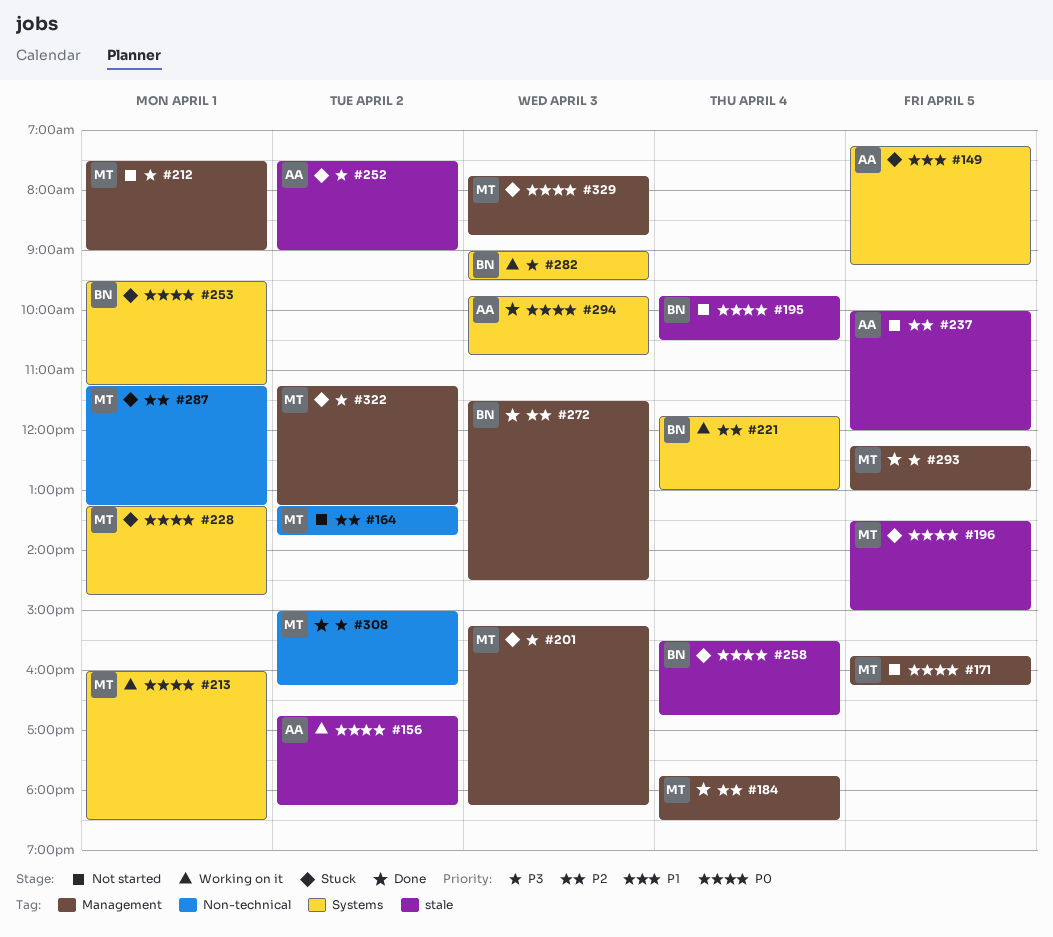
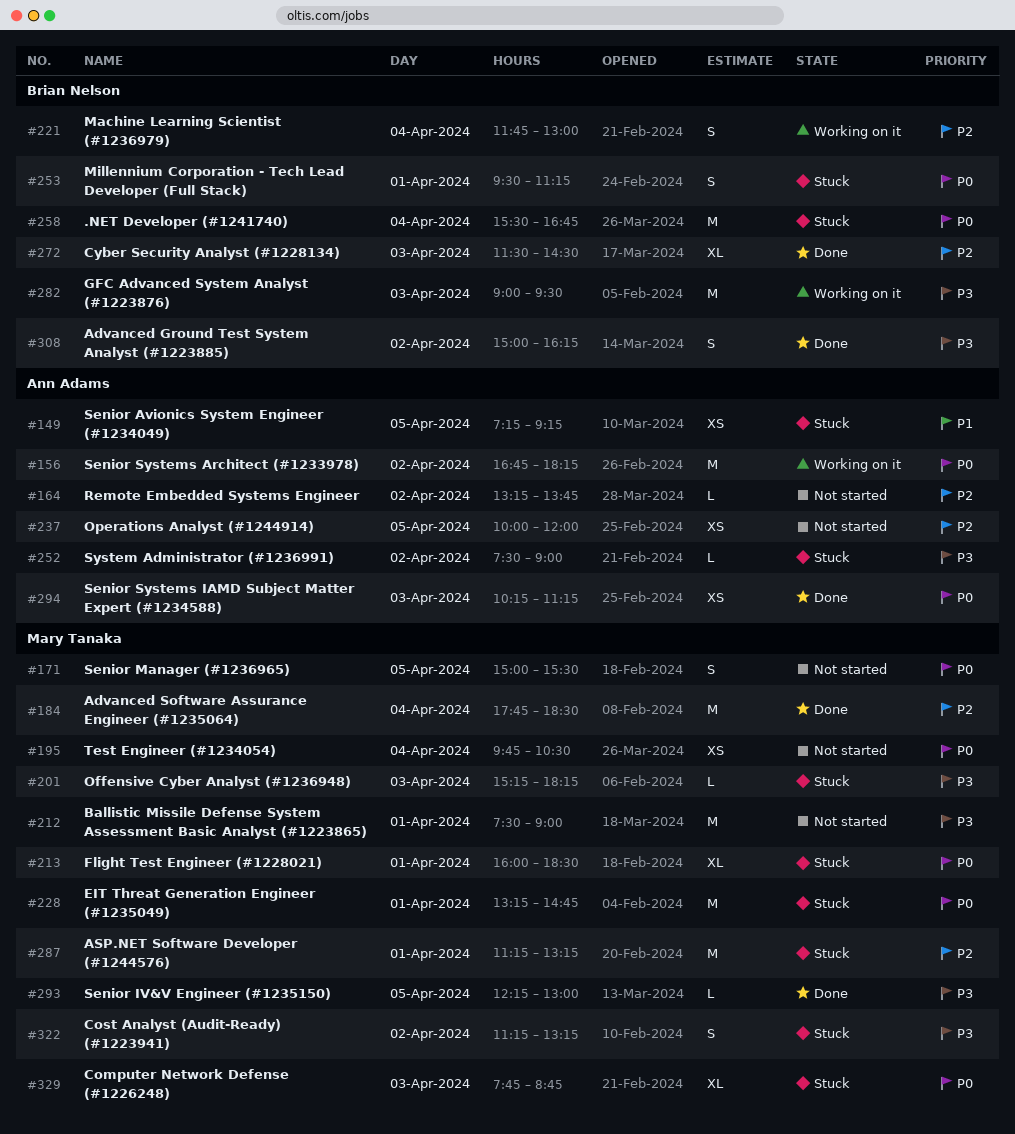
#164, owner: Mary Tanaka -> Ann Adams
#171, begins: 15:45 -> 15:00
#171, ends: 16:15 -> 15:30
#195, owner: Brian Nelson -> Mary Tanaka
#196: present -> none
#213, status: Working on it -> Stuck
#294, begins: 09:45 -> 10:15
#294, ends: 10:45 -> 11:15
#308, owner: Mary Tanaka -> Brian Nelson

